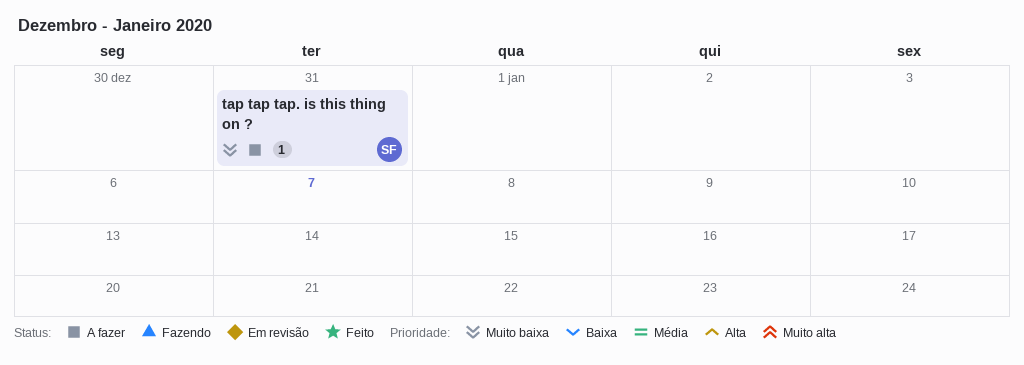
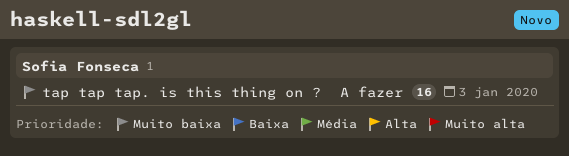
tap tap tap. is this thing on ?, estimate: 1 -> 16
tap tap tap. is this thing on ?, due: Dec 31 -> Jan 3

